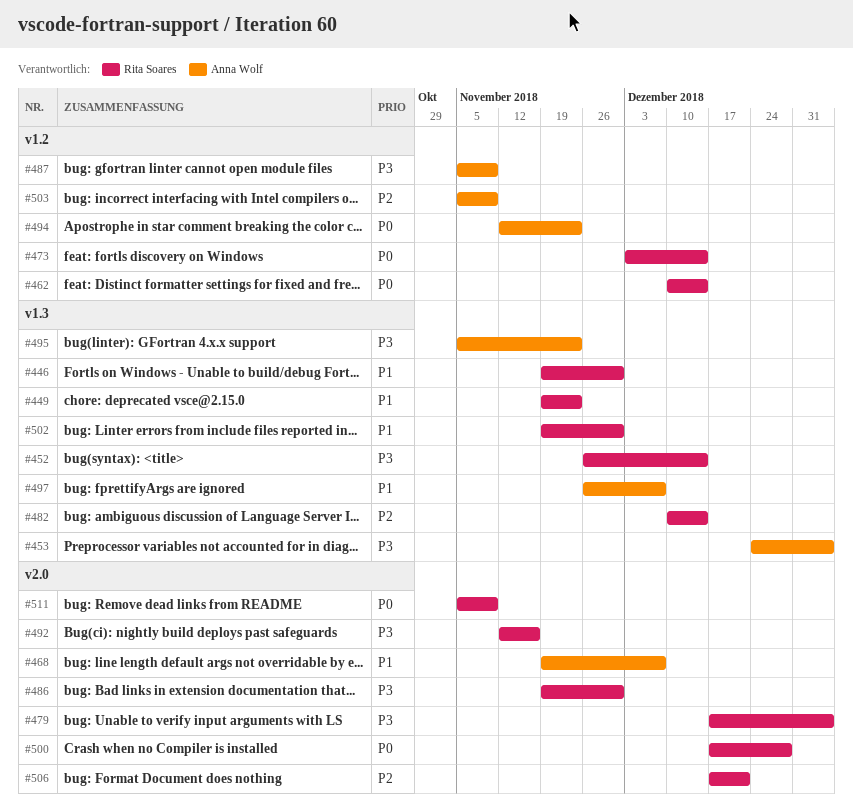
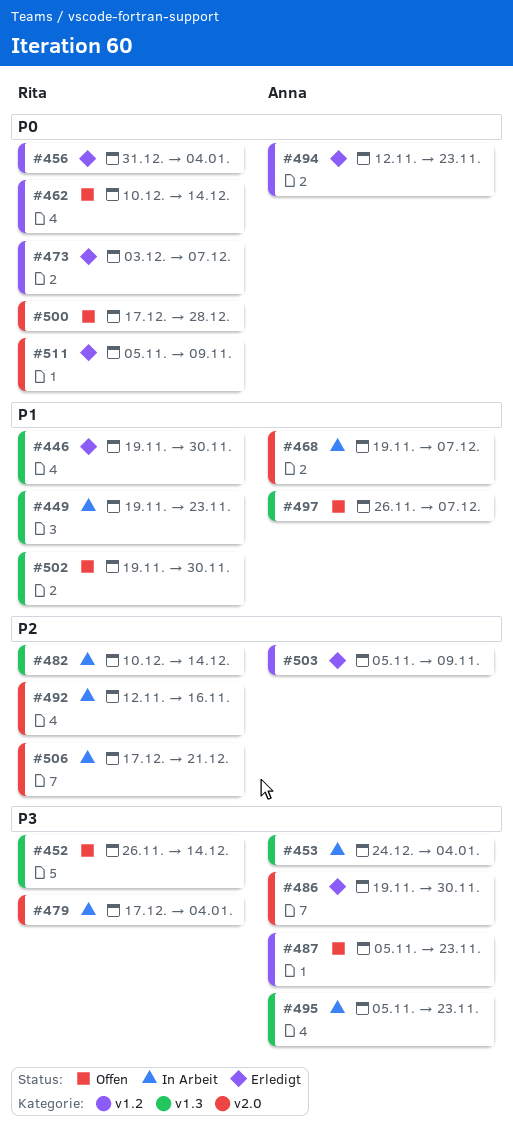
#456: none -> present
#473, due: Dec 14 -> Dec 7
#486, owner: Rita Soares -> Anna Wolf
#487, due: Nov 9 -> Nov 23
#492, priority: P3 -> P2

